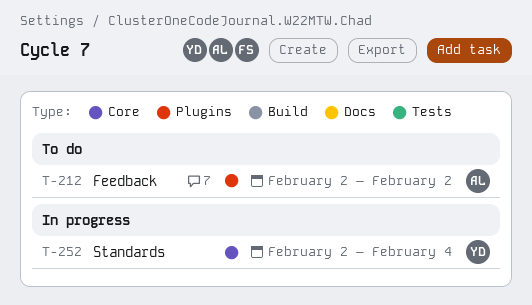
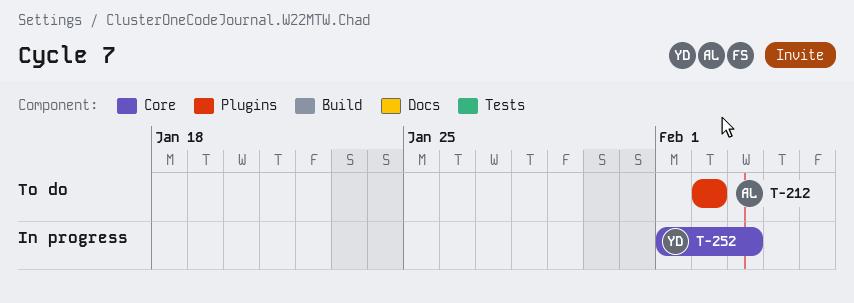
T-252, start: Feb 2 -> Feb 1
T-252, due: Feb 4 -> Feb 3

